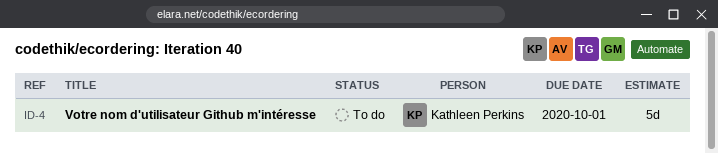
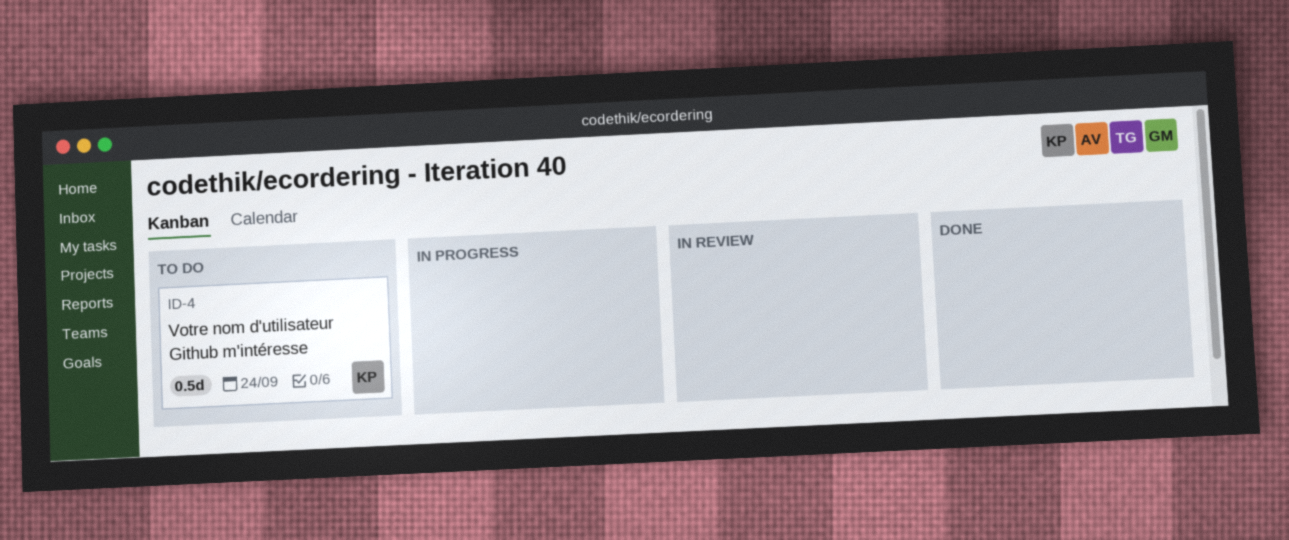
ID-4, estimate: 5d -> 0.5d
ID-4, due: Oct 1 -> Sep 24

